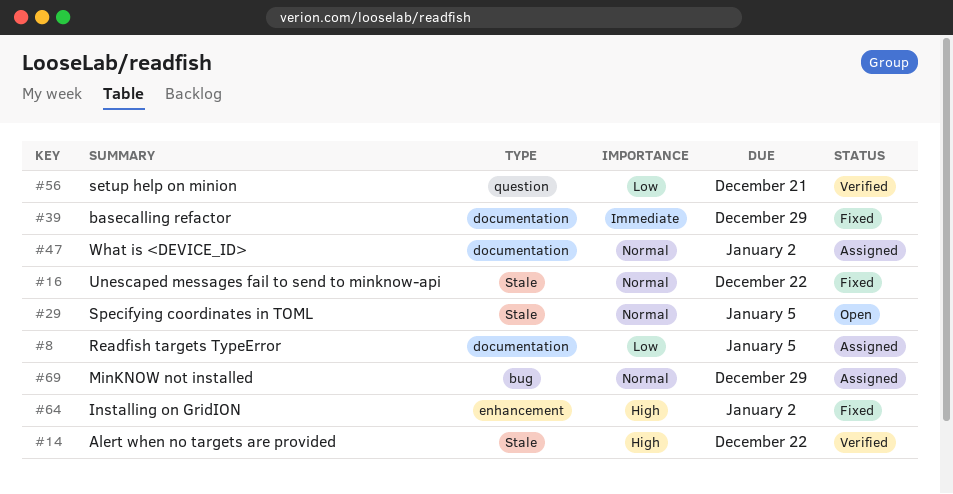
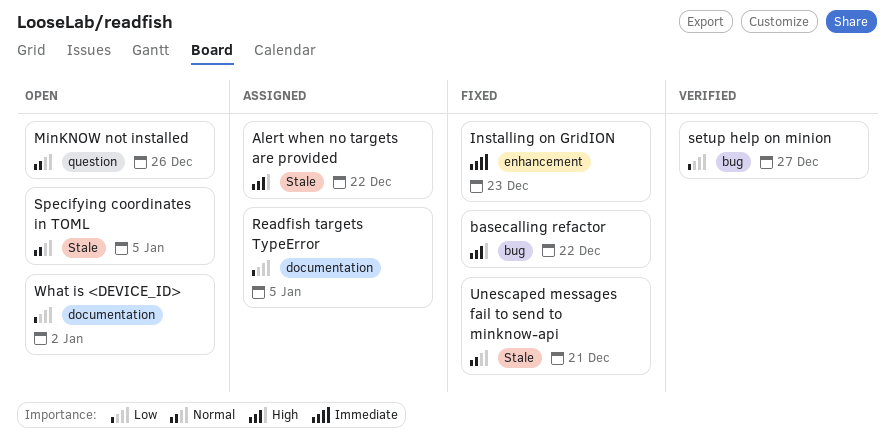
Alert when no targets are provided, status: Verified -> Assigned
basecalling refactor, priority: Immediate -> High
basecalling refactor, label: documentation -> bug
basecalling refactor, due: Dec 29 -> Dec 22
Installing on GridION, priority: High -> Immediate
Installing on GridION, due: Jan 2 -> Dec 23
MinKNOW not installed, status: Assigned -> Open
MinKNOW not installed, label: bug -> question
MinKNOW not installed, due: Dec 29 -> Dec 26
setup help on minion, label: question -> bug
setup help on minion, due: Dec 21 -> Dec 27
Unescaped messages fail to send to minknow-api, due: Dec 22 -> Dec 21
What is <DEVICE_ID>, status: Assigned -> Open
What is <DEVICE_ID>, priority: Normal -> Low

